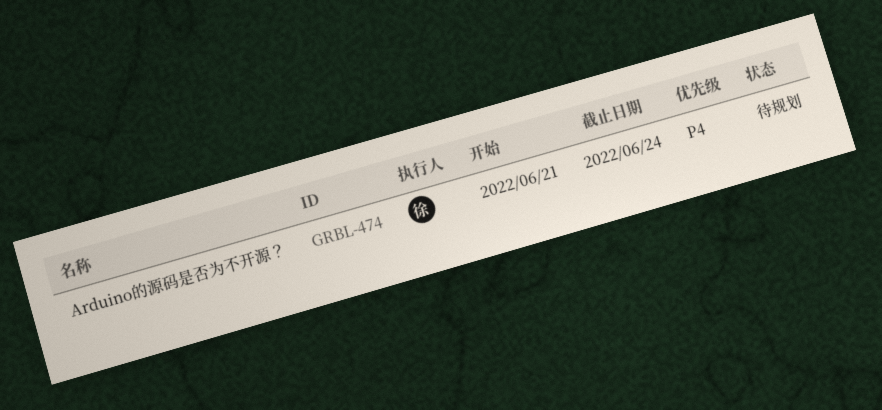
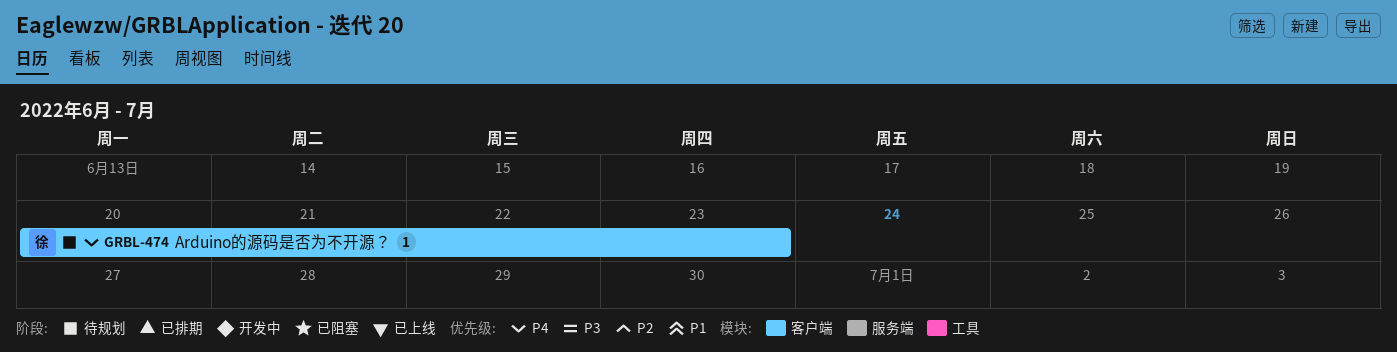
GRBL-474, start: Jun 21 -> Jun 20
GRBL-474, due: Jun 24 -> Jun 23

